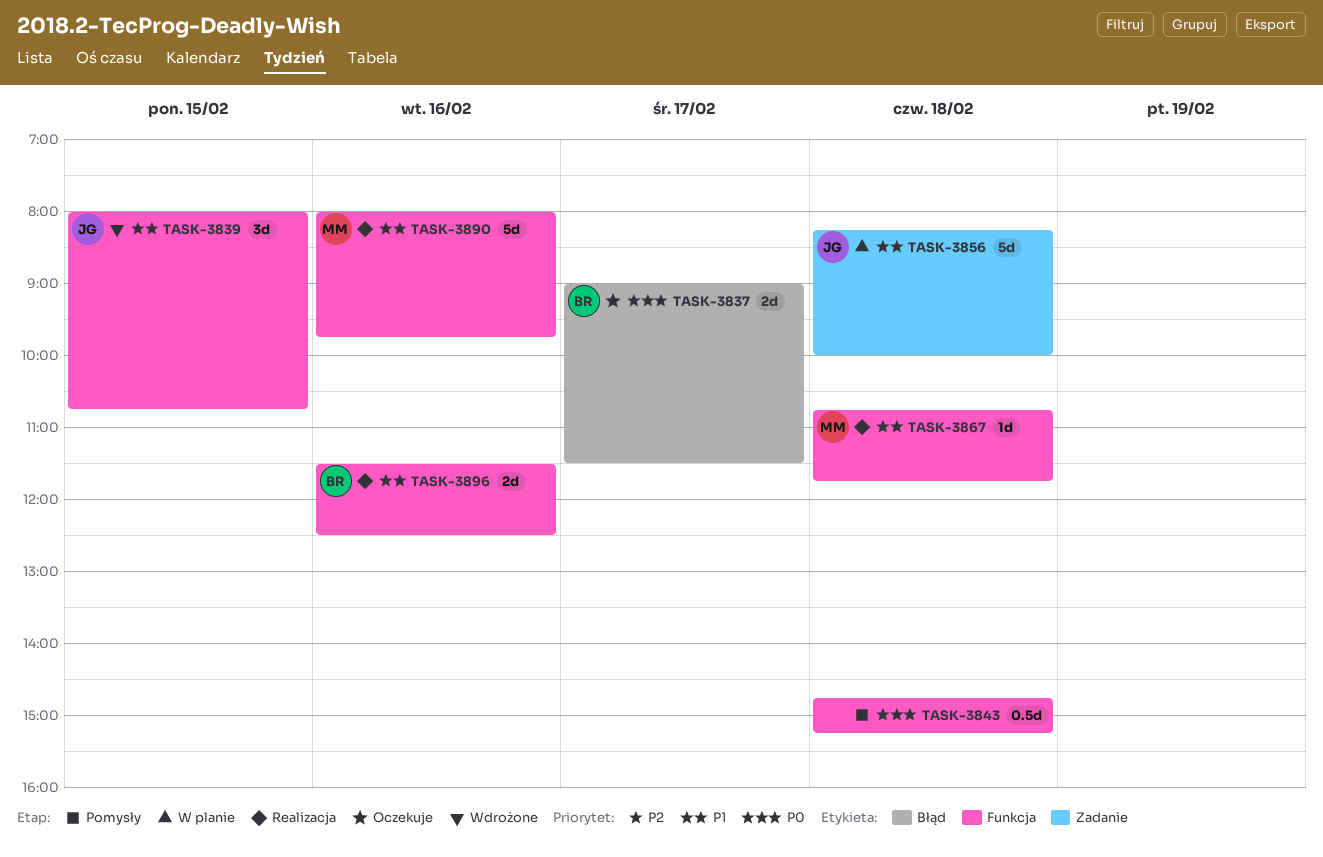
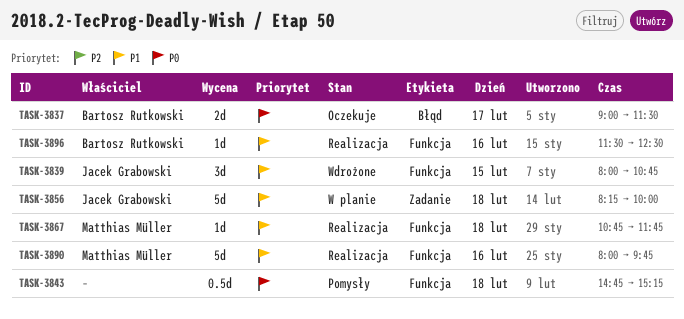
TASK-3896, estimate: 2d -> 1d

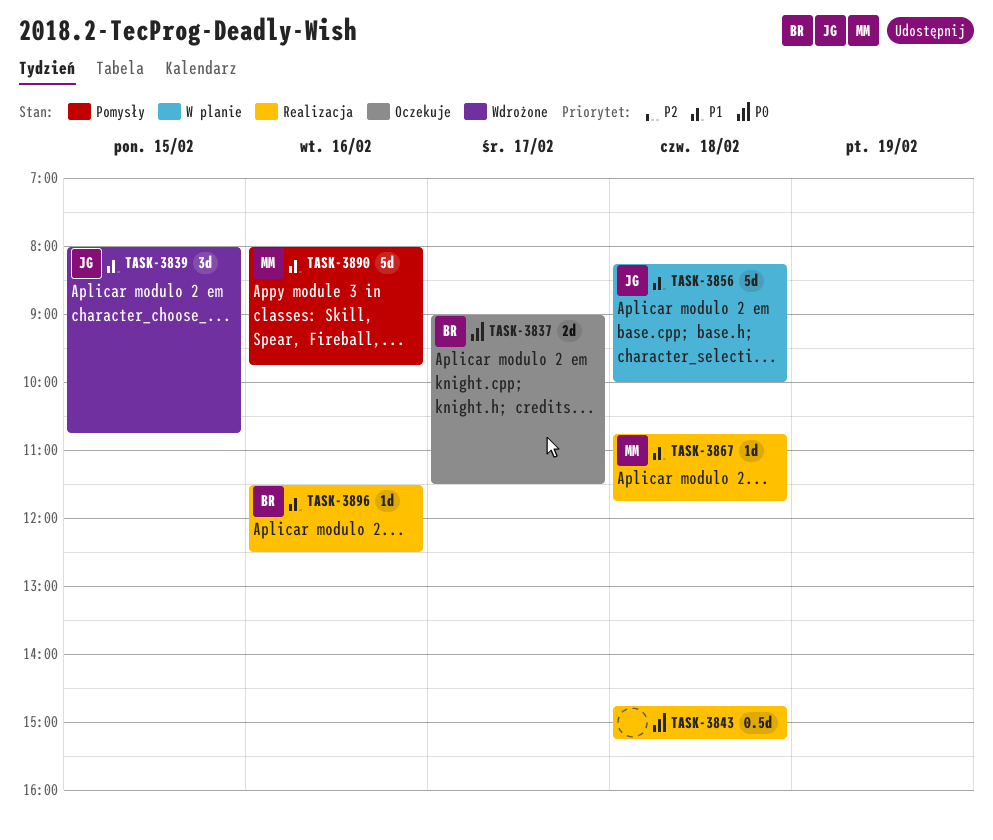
TASK-3843, status: Pomysły -> Realizacja
TASK-3890, status: Realizacja -> Pomysły

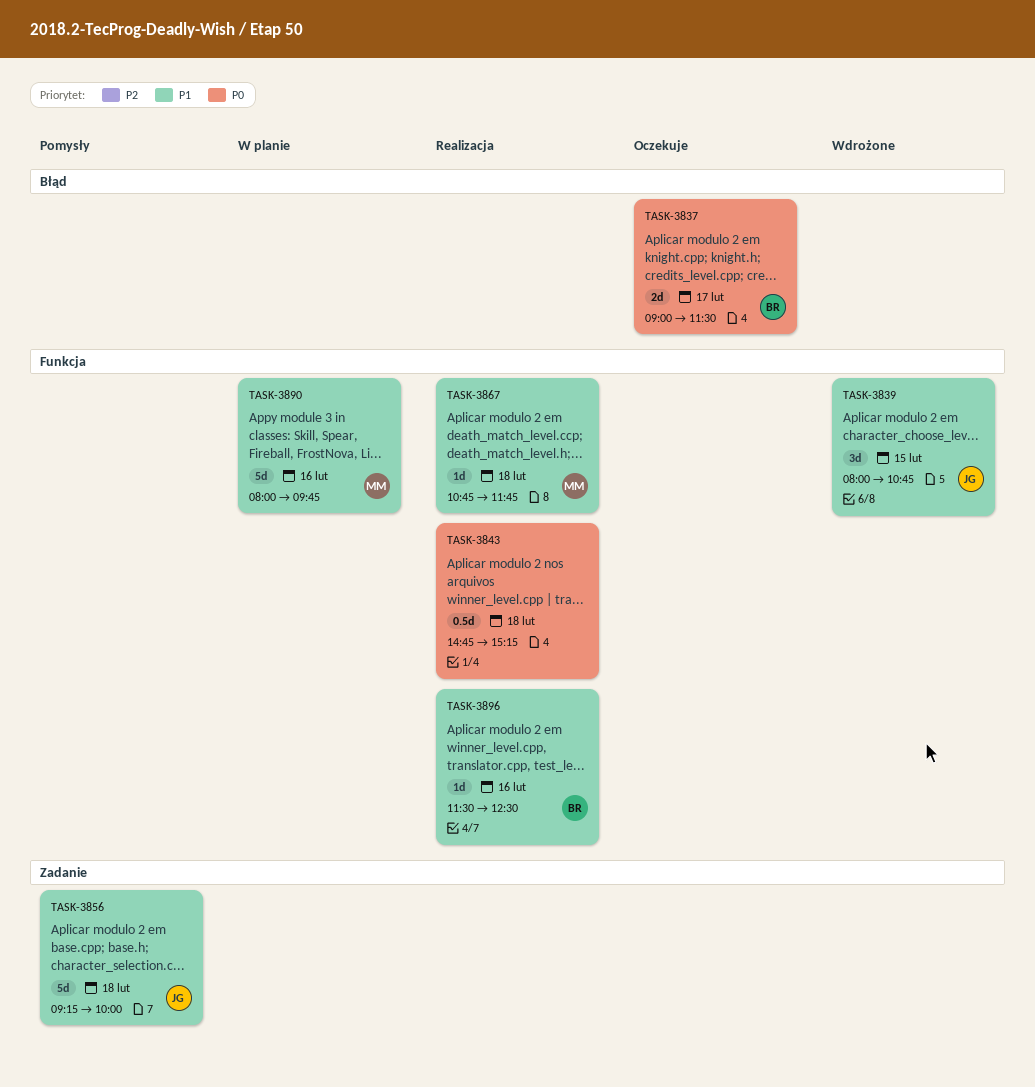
TASK-3856, status: W planie -> Pomysły
TASK-3856, begins: 08:15 -> 09:15
TASK-3890, status: Pomysły -> W planie

